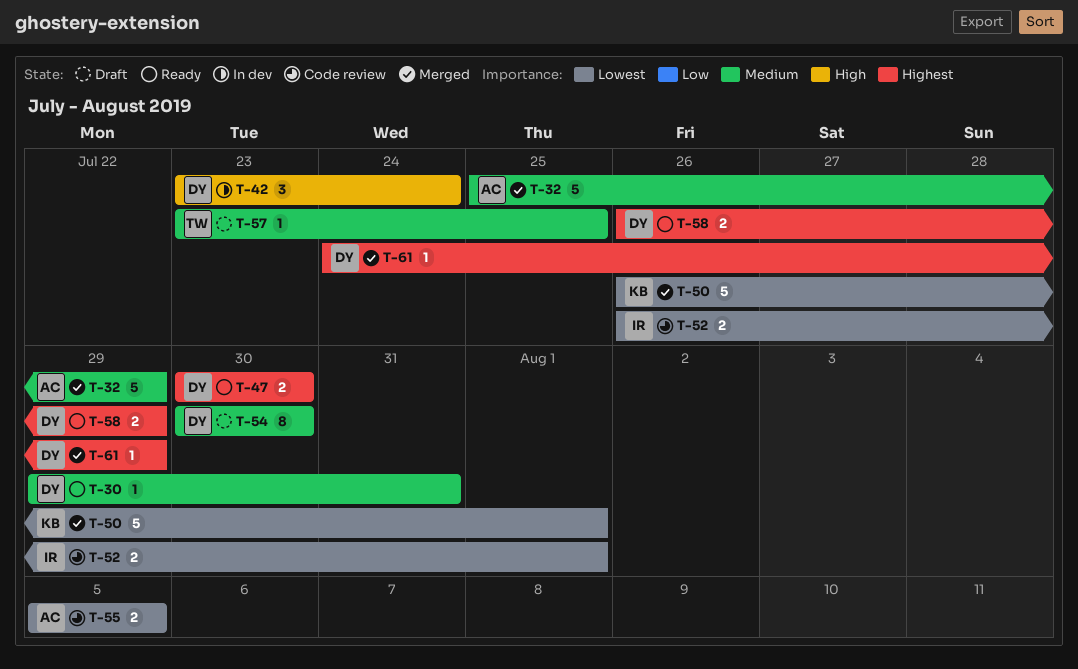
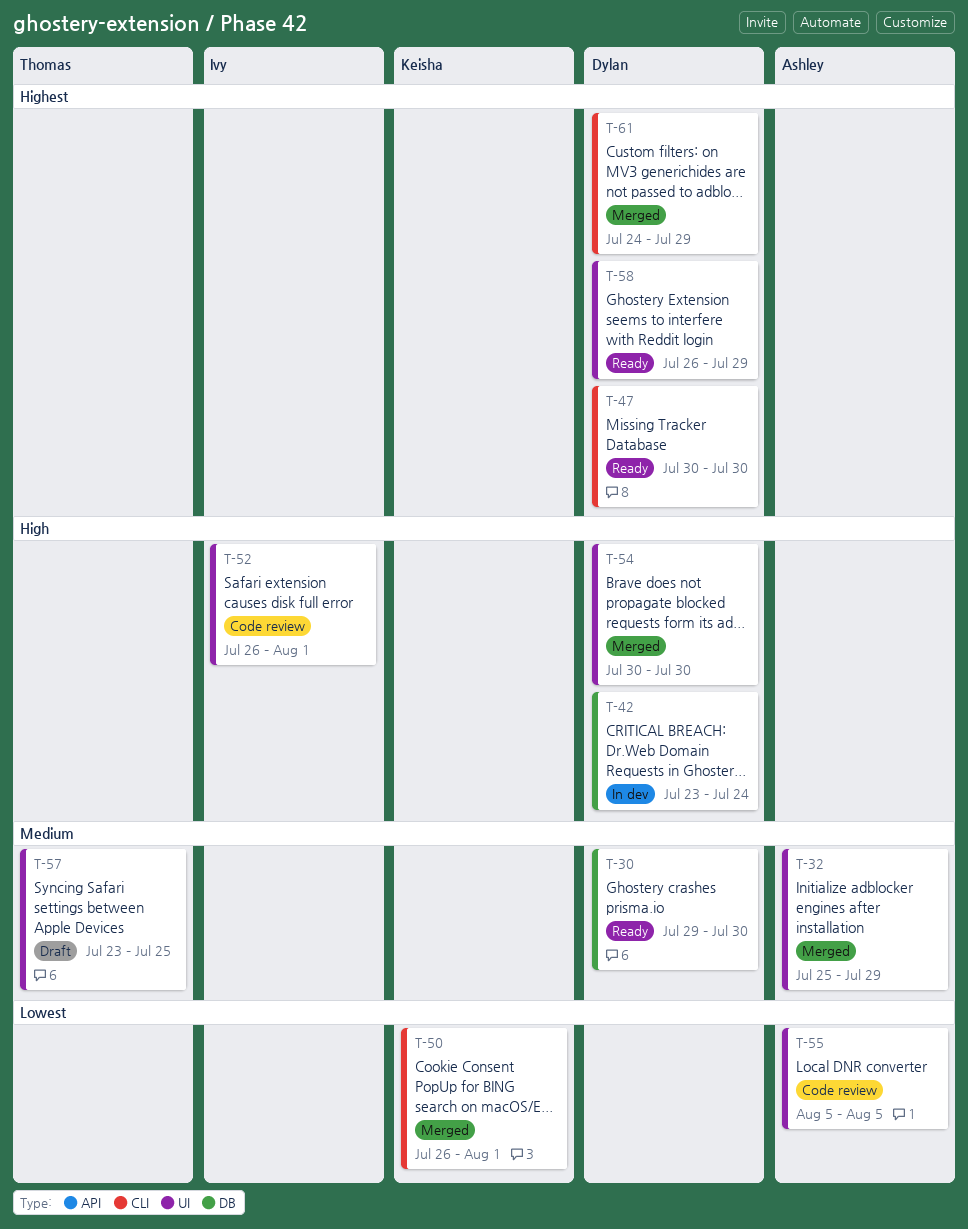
T-30, due: Jul 31 -> Jul 30
T-52, priority: Lowest -> High
T-54, status: Draft -> Merged
T-54, priority: Medium -> High

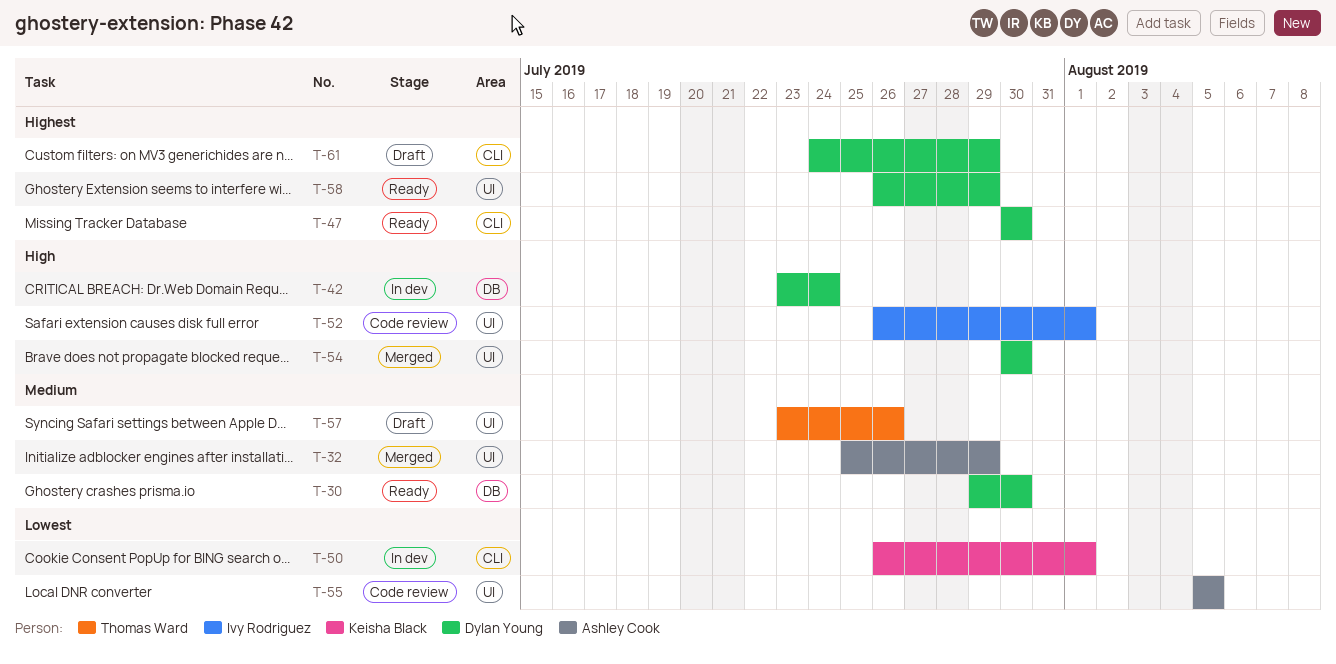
T-50, status: Merged -> In dev
T-57, due: Jul 25 -> Jul 26
T-61, status: Merged -> Draft

